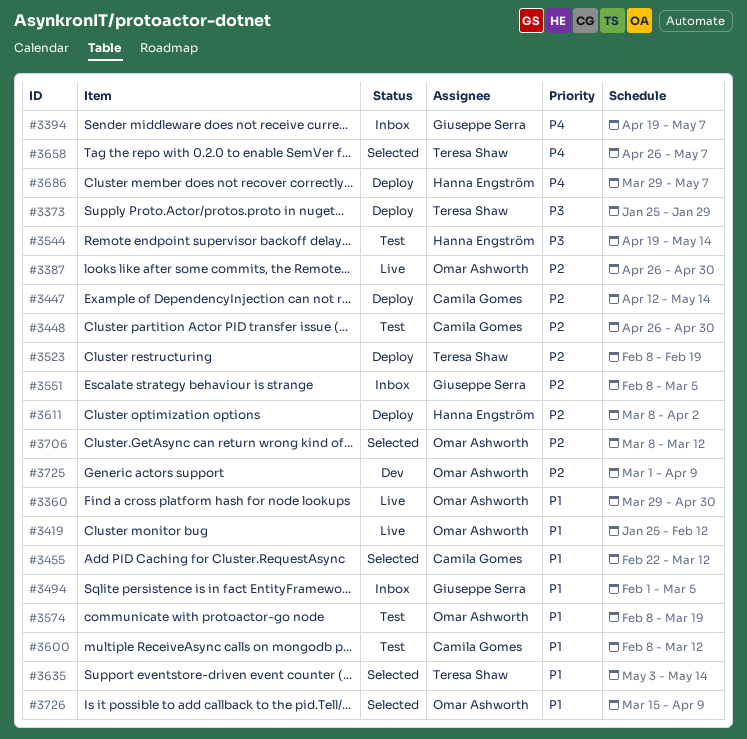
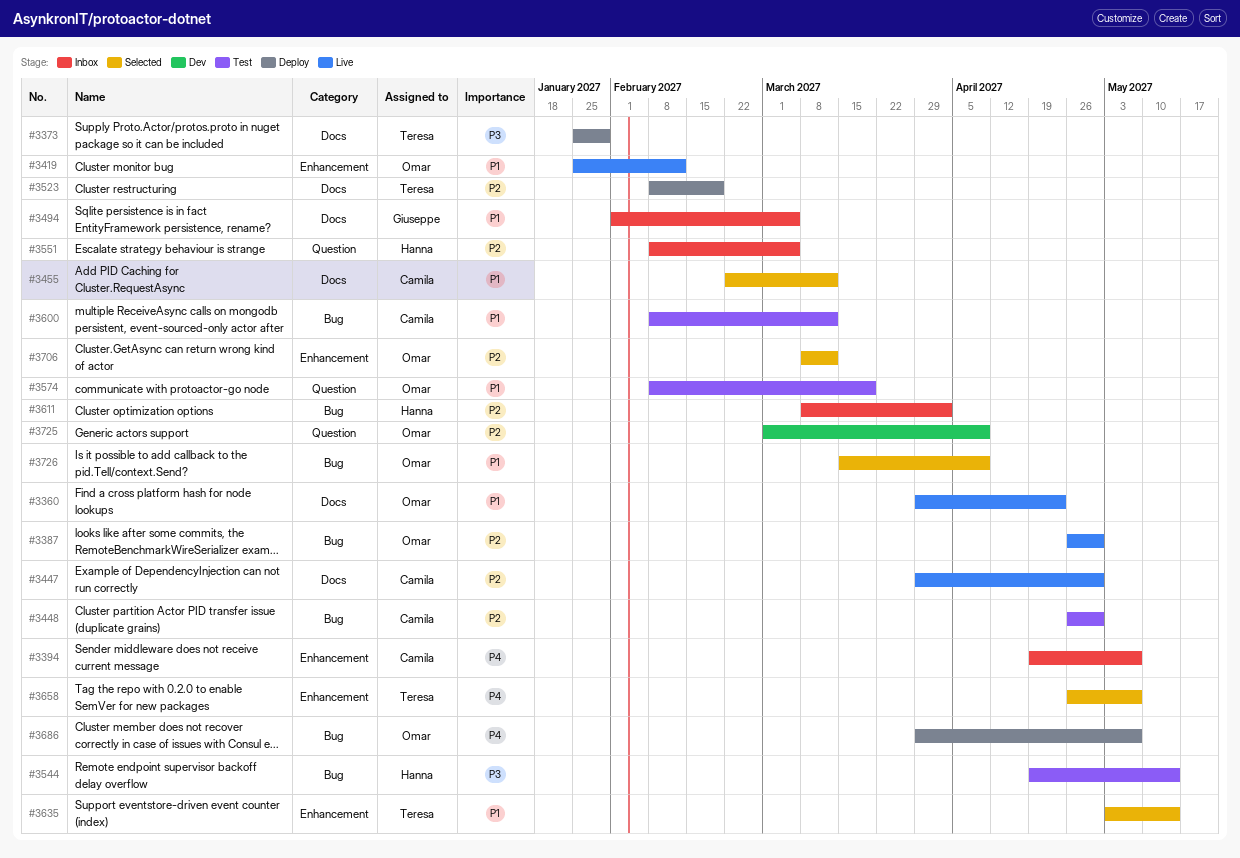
#3360, due: Apr 30 -> Apr 23
#3394, owner: Giuseppe Serra -> Camila Gomes
#3447, status: Deploy -> Live
#3447, start: Apr 12 -> Mar 29
#3447, due: May 14 -> Apr 30
#3551, owner: Giuseppe Serra -> Hanna Engström
#3611, status: Deploy -> Inbox
#3686, owner: Hanna Engström -> Omar Ashworth

